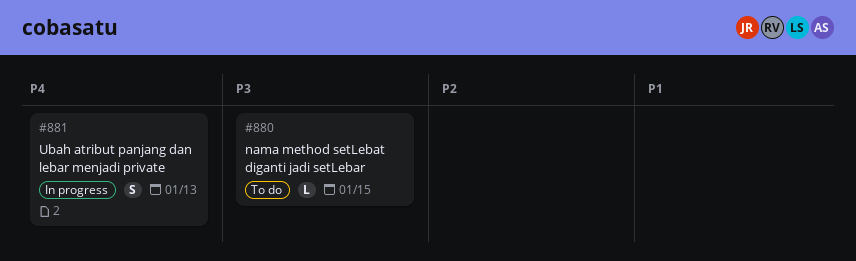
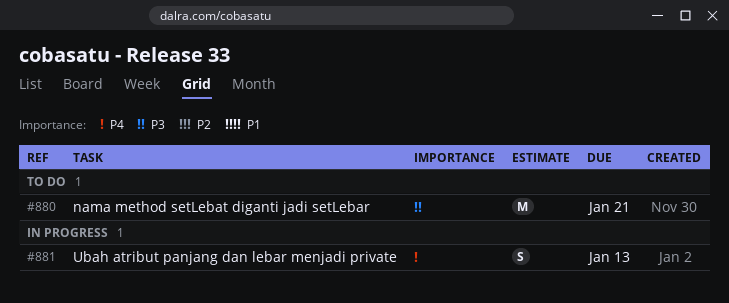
#880, estimate: L -> M
#880, due: Jan 15 -> Jan 21

